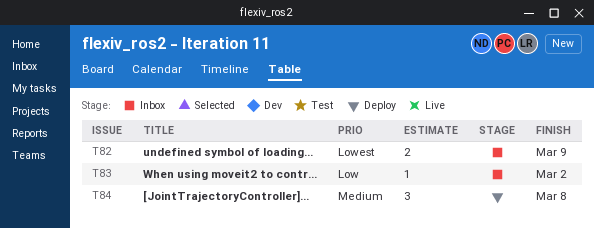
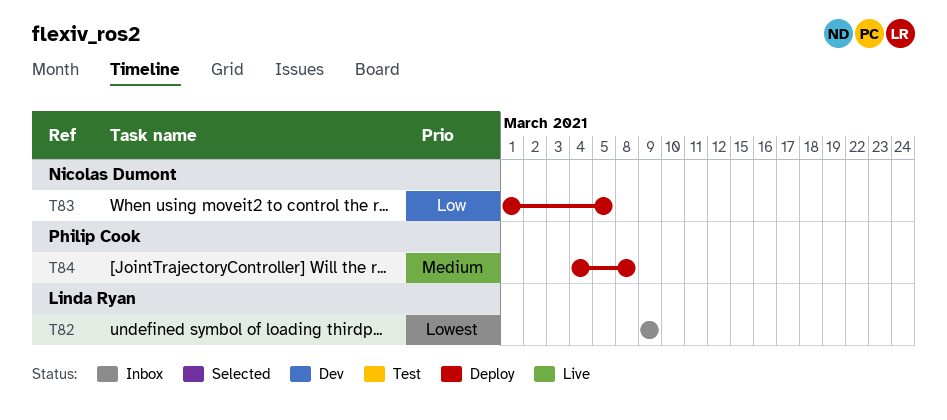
T83, status: Inbox -> Deploy
T83, due: Mar 2 -> Mar 5

